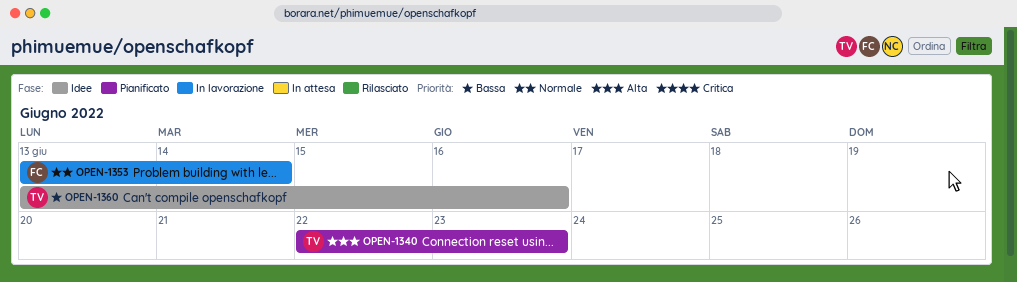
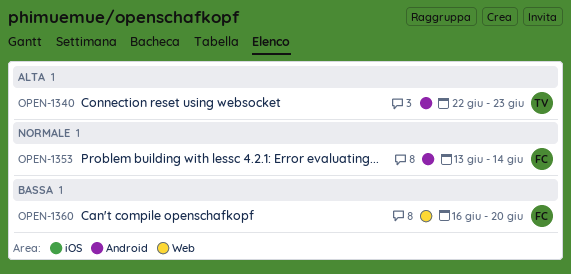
OPEN-1360, owner: TV -> FC
OPEN-1360, start: Jun 13 -> Jun 16
OPEN-1360, due: Jun 16 -> Jun 20

